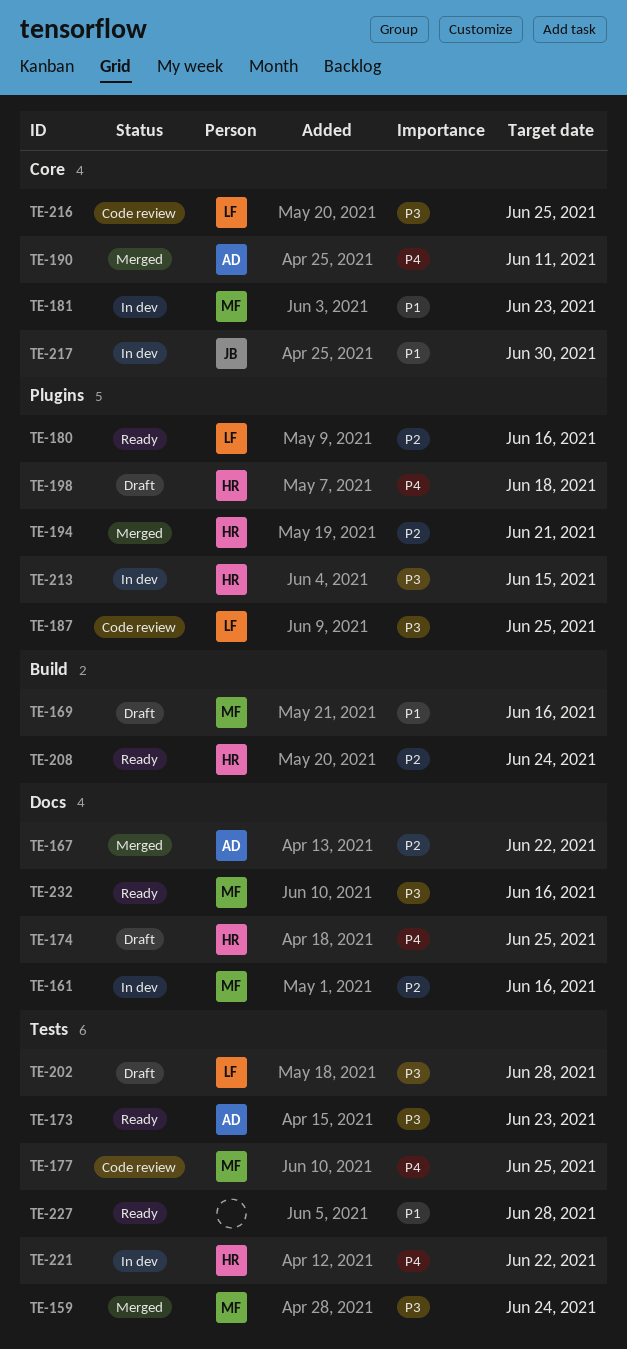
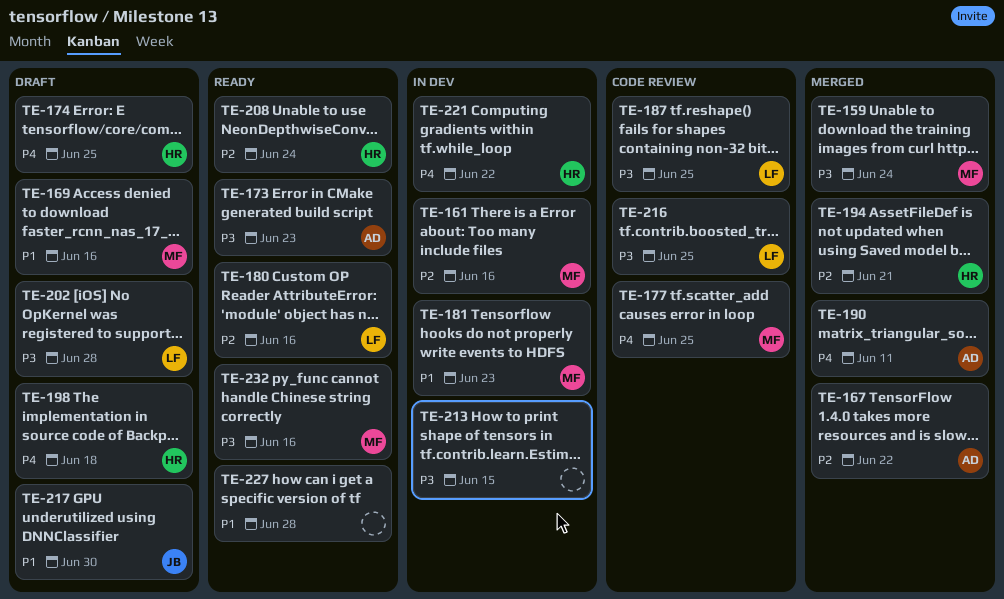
TE-213, owner: HR -> none
TE-217, status: In dev -> Draft

